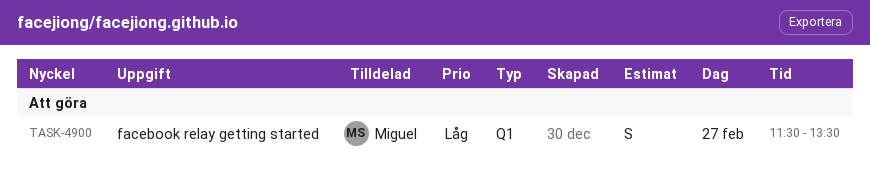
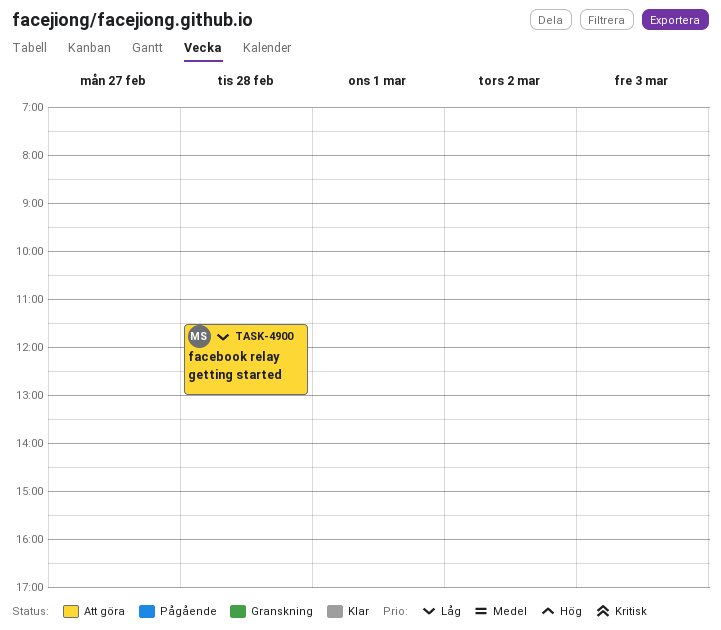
TASK-4900, day: Feb 27 -> Feb 28
TASK-4900, ends: 13:30 -> 13:00

